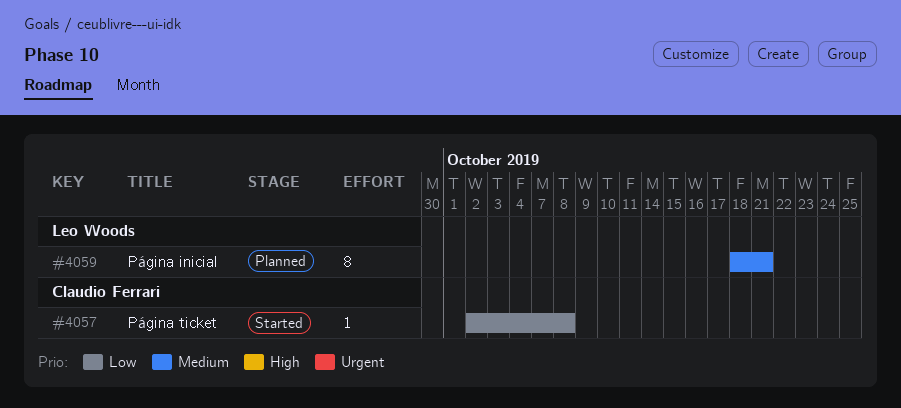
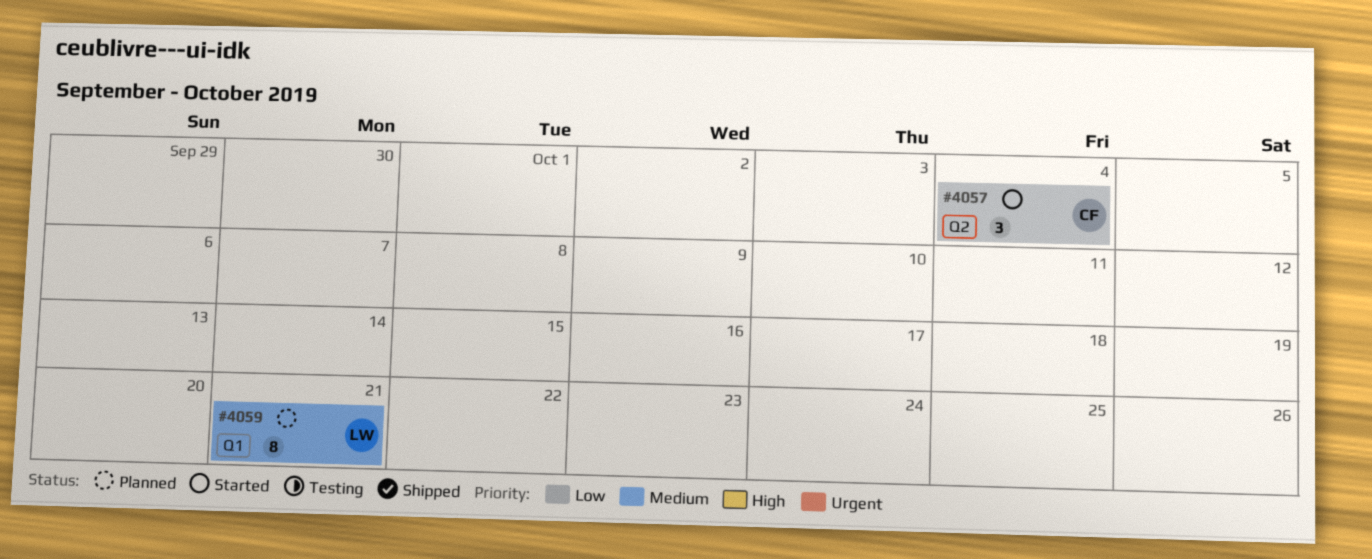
#4057, estimate: 1 -> 3
#4057, due: Oct 8 -> Oct 4

